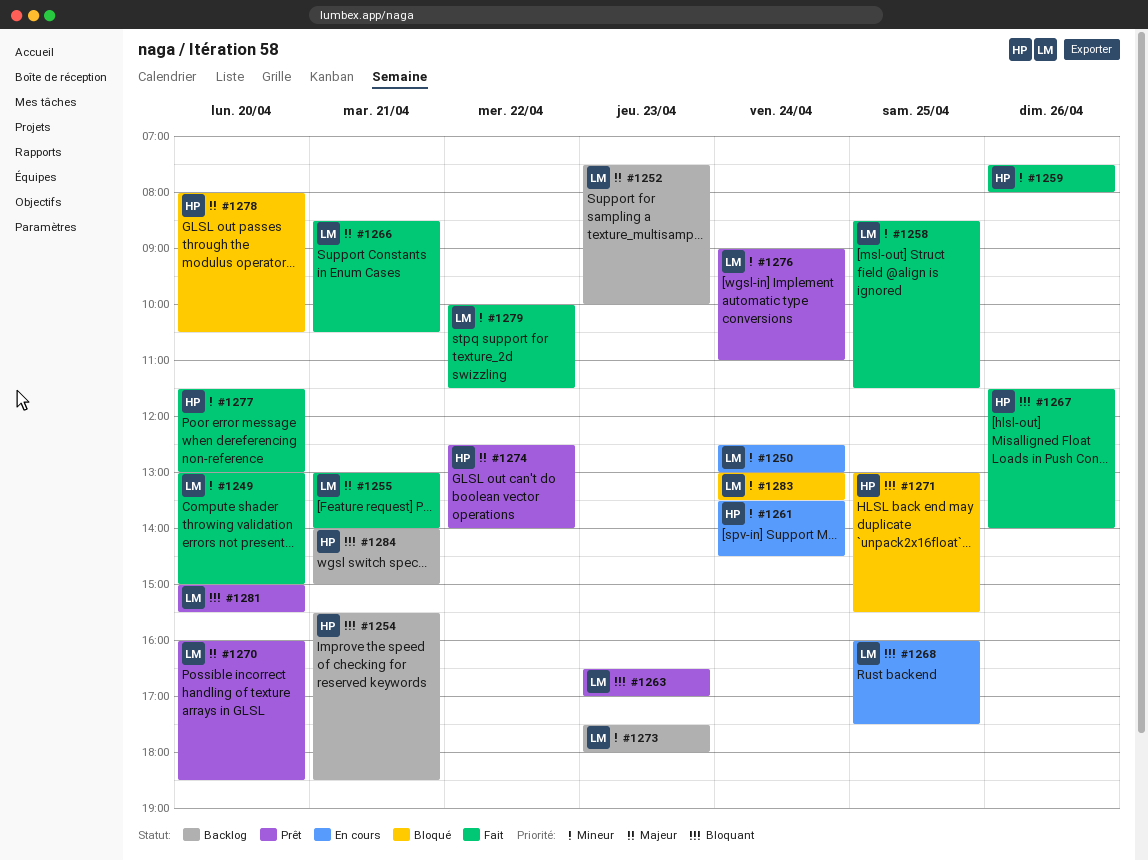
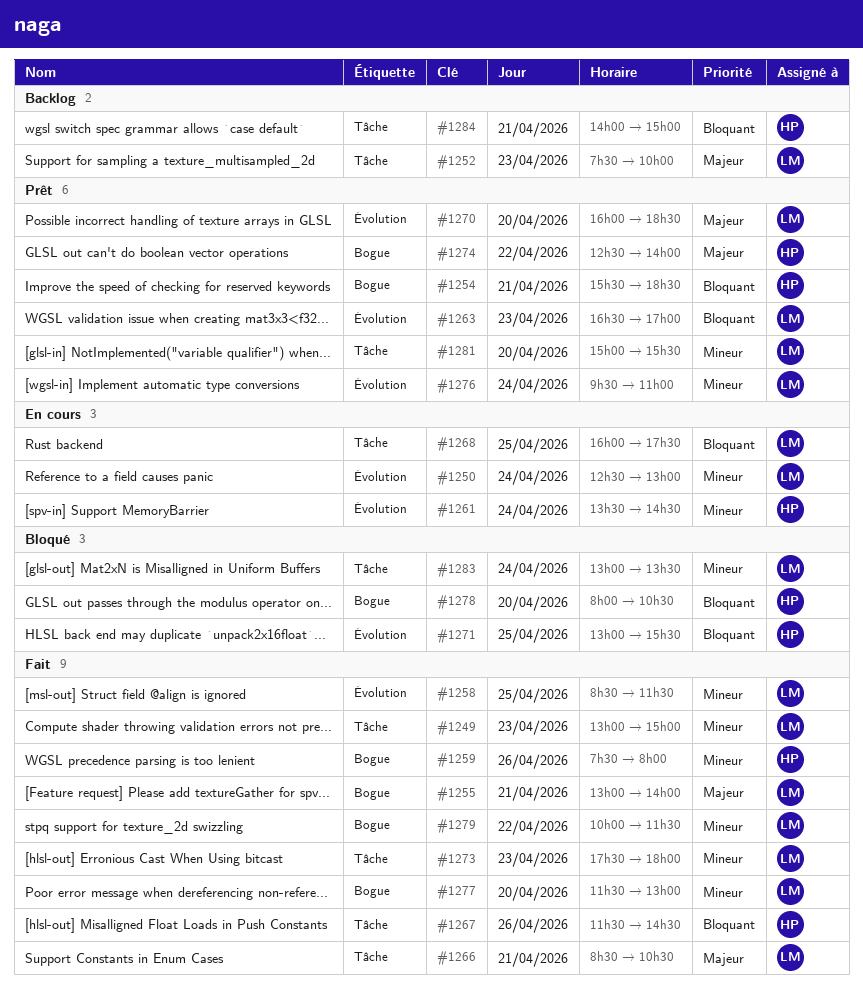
#1249, day: Apr 20 -> Apr 23
#1254, status: Backlog -> Prêt
#1267, ends: 14:00 -> 14:30
#1273, status: Backlog -> Fait
#1276, begins: 09:00 -> 09:30
#1277, owner: HP -> LM
#1278, priority: Majeur -> Bloquant
#1281, priority: Bloquant -> Mineur

